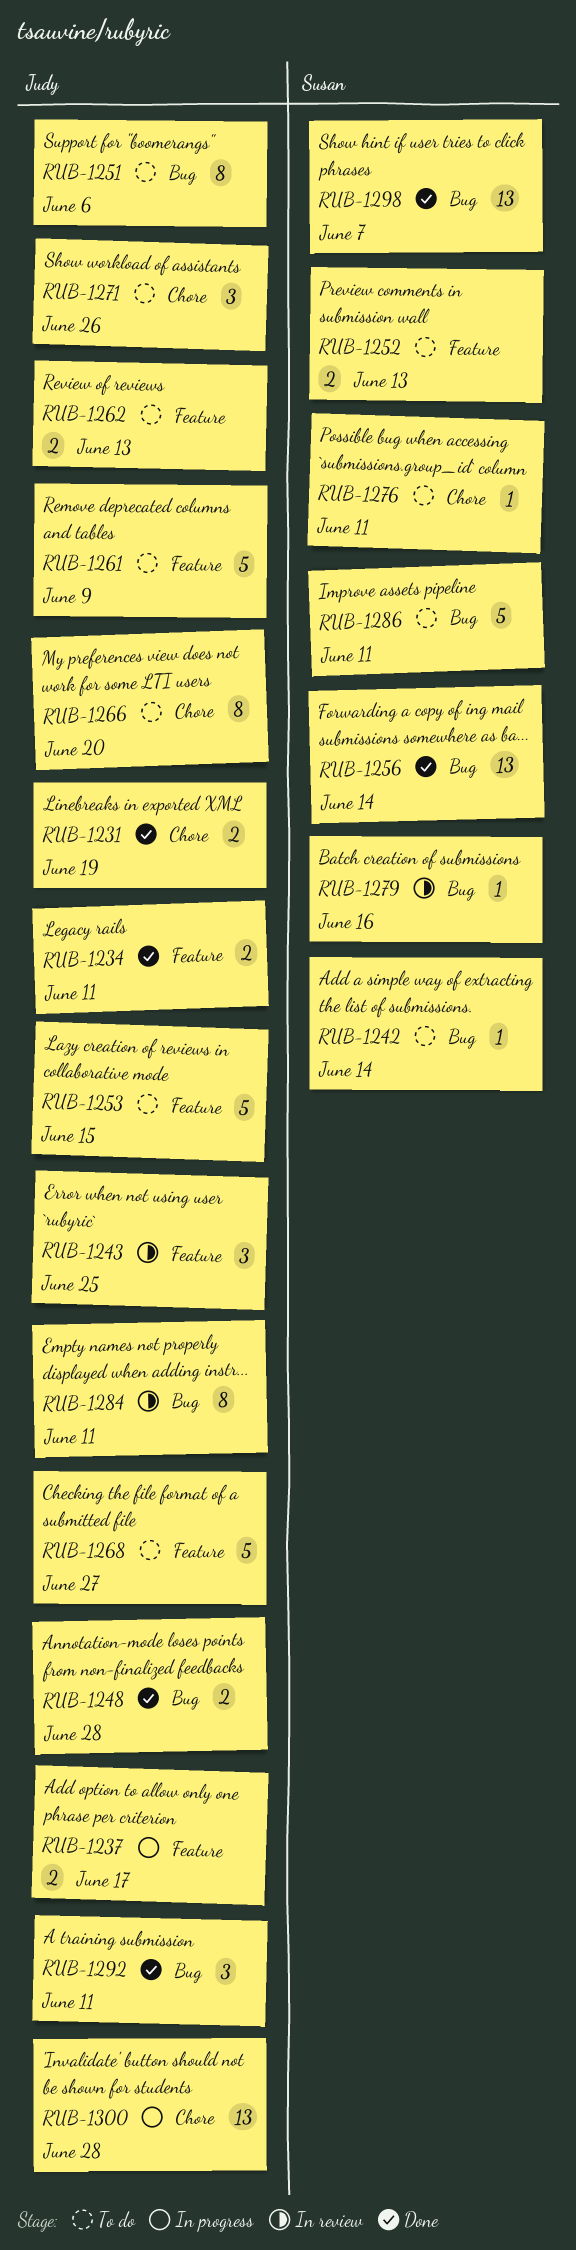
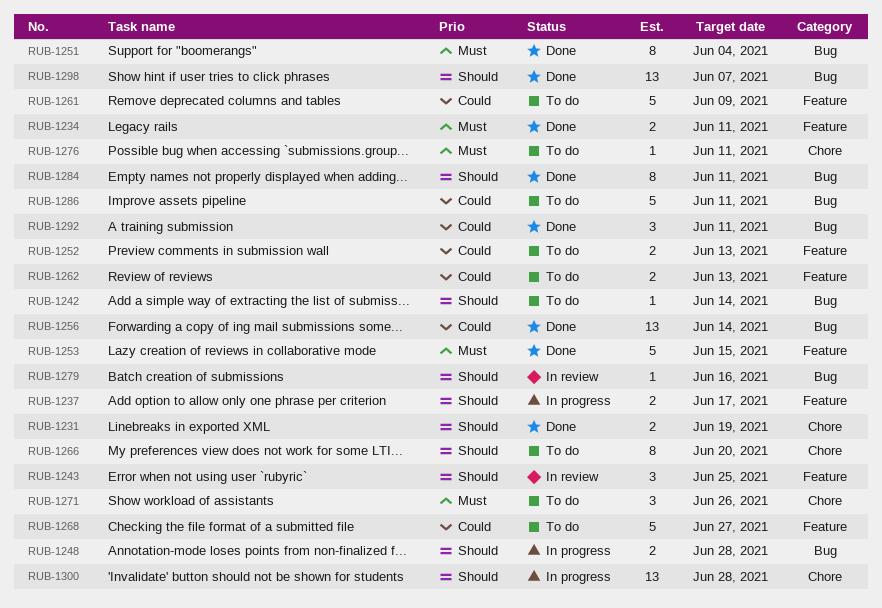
RUB-1248, status: Done -> In progress
RUB-1251, status: To do -> Done
RUB-1251, due: Jun 6 -> Jun 4
RUB-1253, status: To do -> Done
RUB-1284, status: In review -> Done

